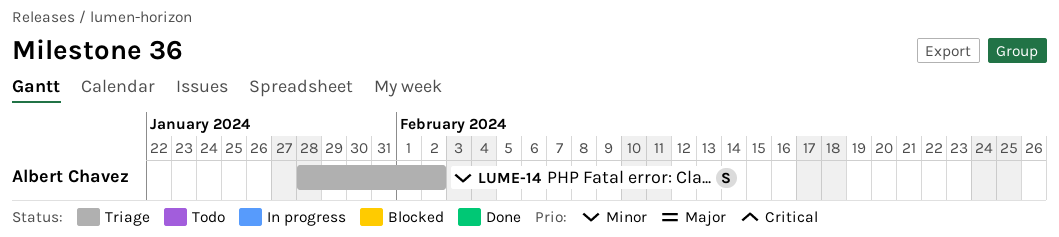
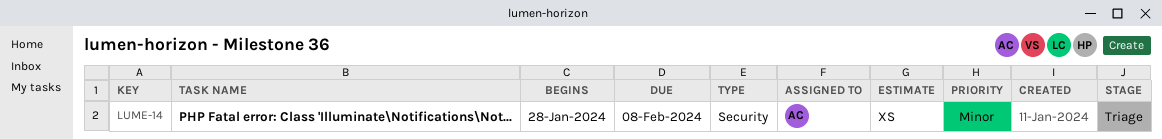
LUME-14, estimate: S -> XS
LUME-14, due: Feb 2 -> Feb 8

